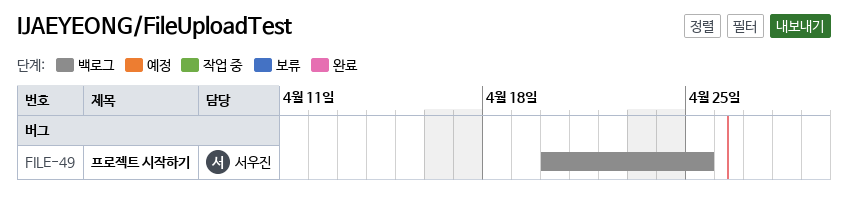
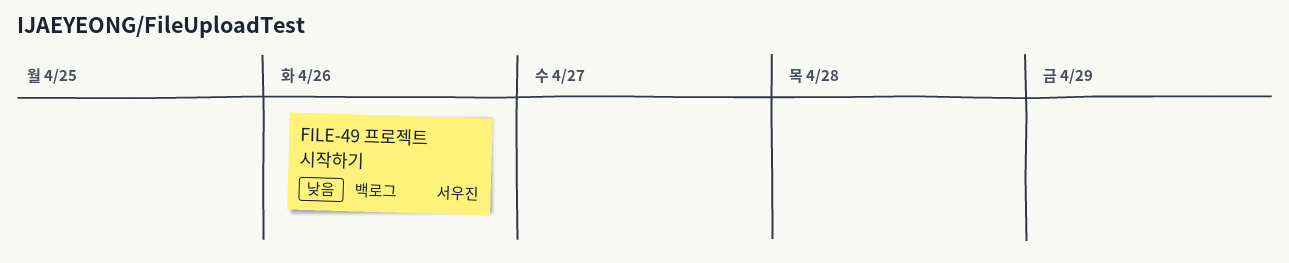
FILE-49, due: Apr 25 -> Apr 26

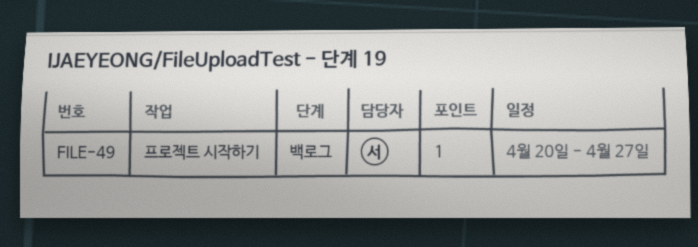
FILE-49, due: Apr 26 -> Apr 27

